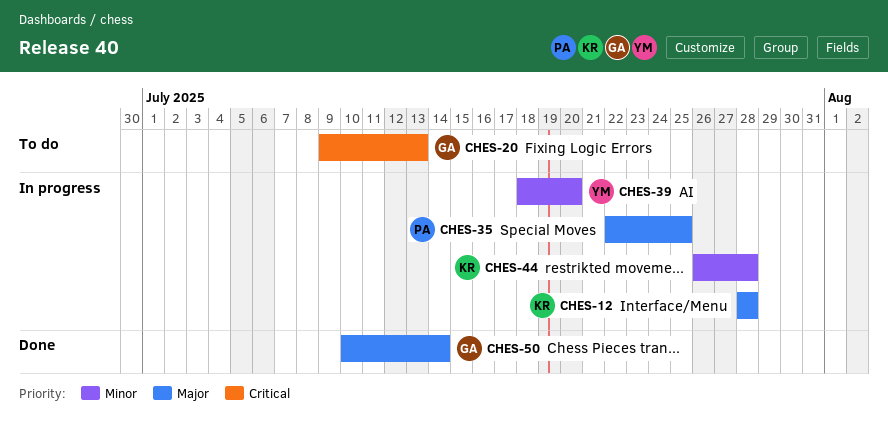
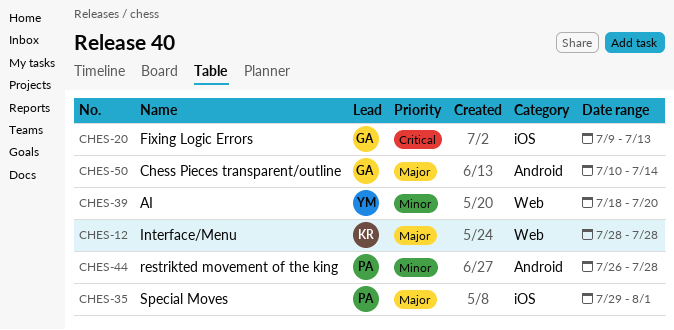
CHES-35, start: Jul 22 -> Jul 29
CHES-35, due: Jul 25 -> Aug 1
CHES-44, owner: KR -> PA

